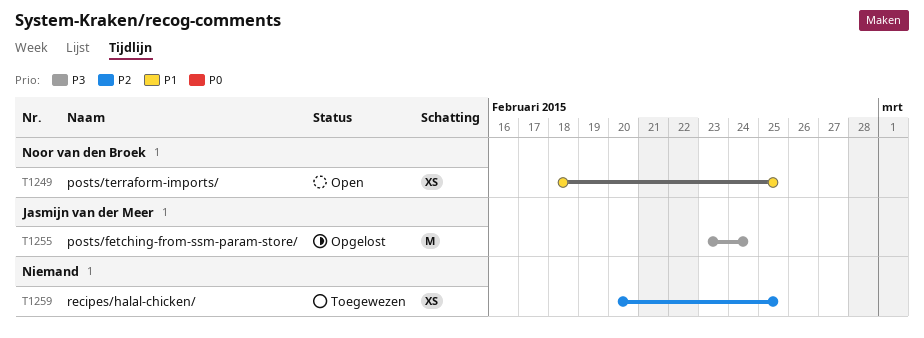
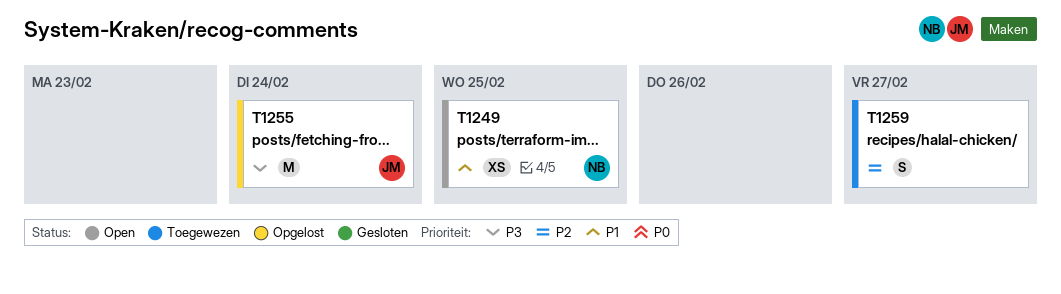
T1259, estimate: XS -> S
T1259, due: Feb 25 -> Feb 27

